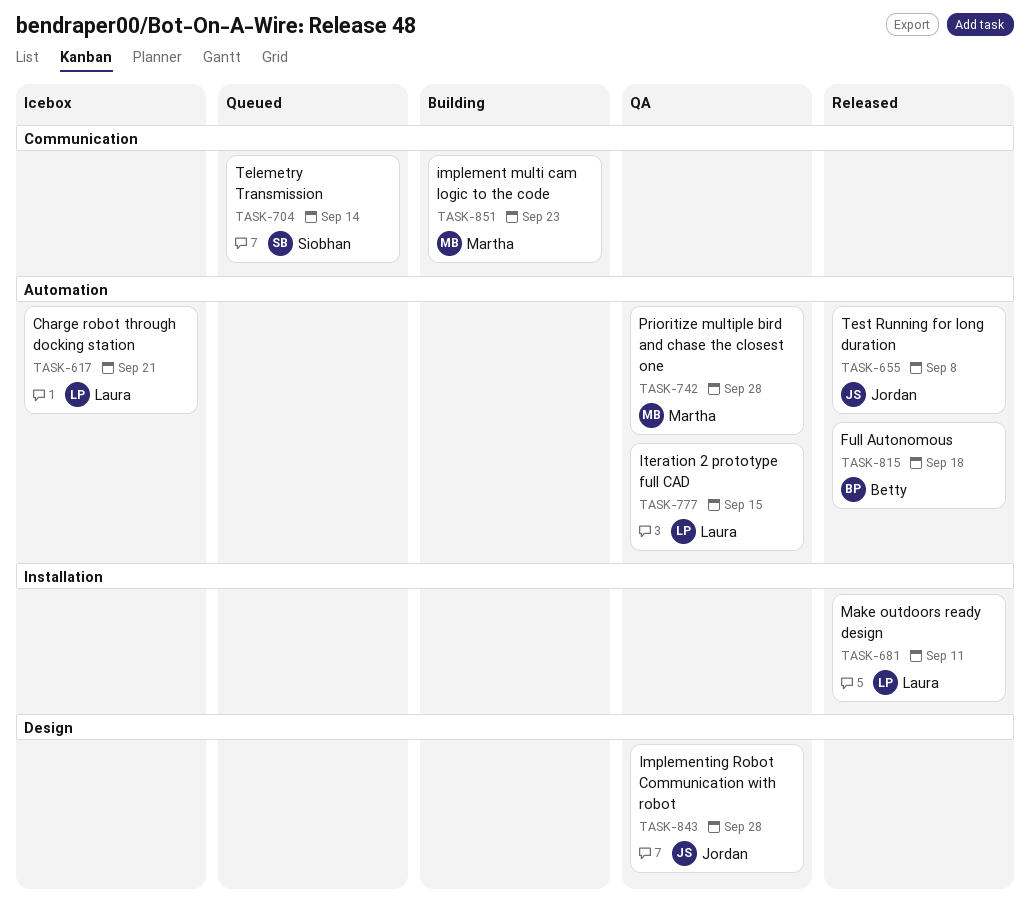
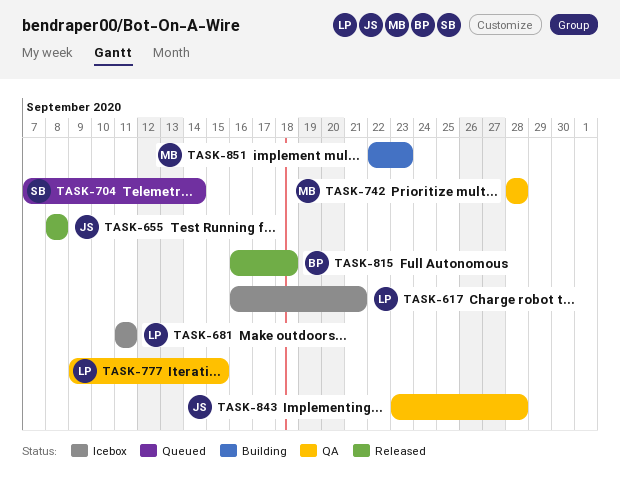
TASK-681, status: Released -> Icebox

